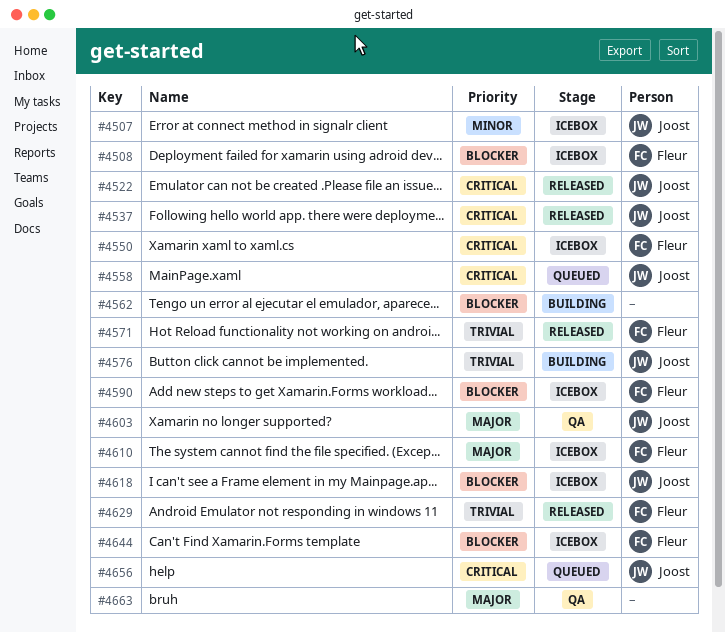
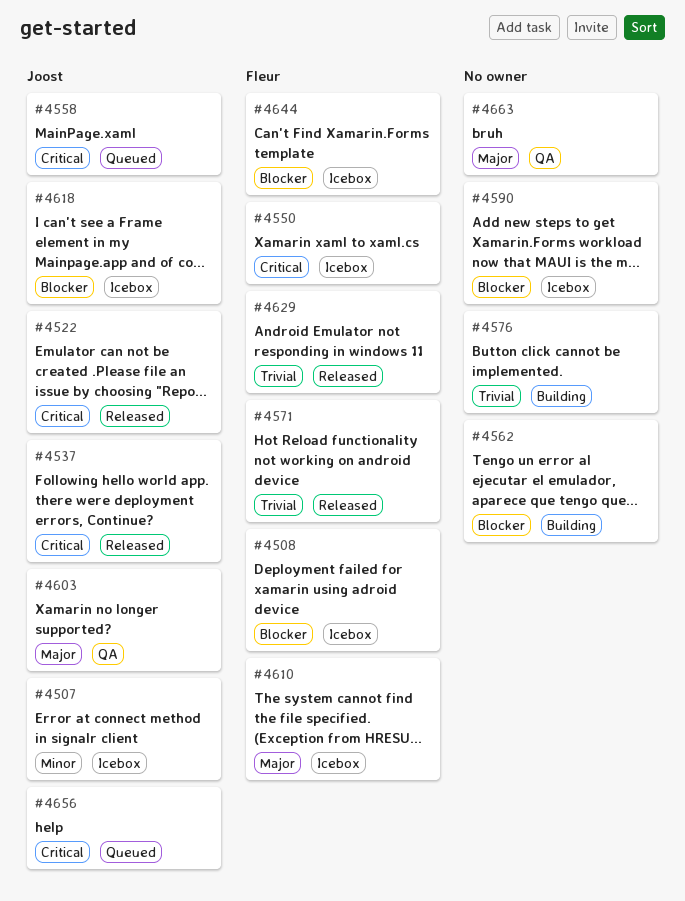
#4576, owner: Joost -> none
#4590, owner: Fleur -> none

